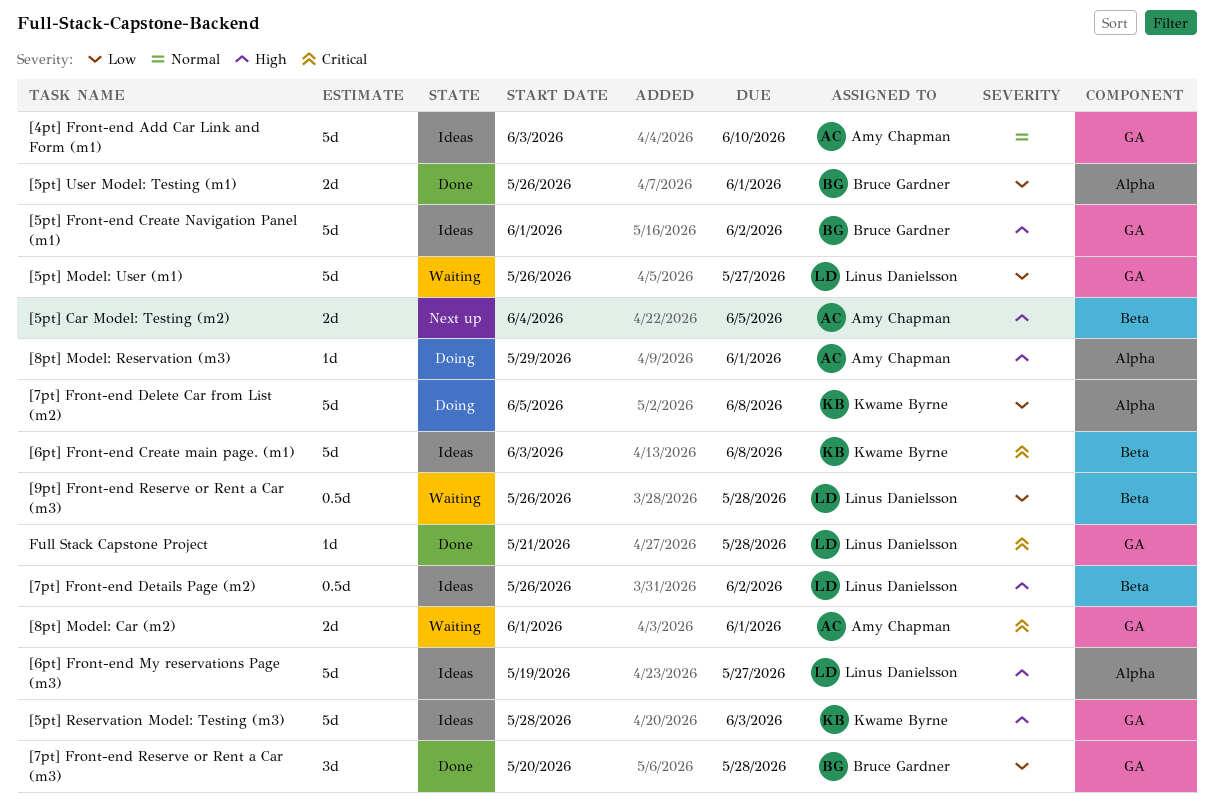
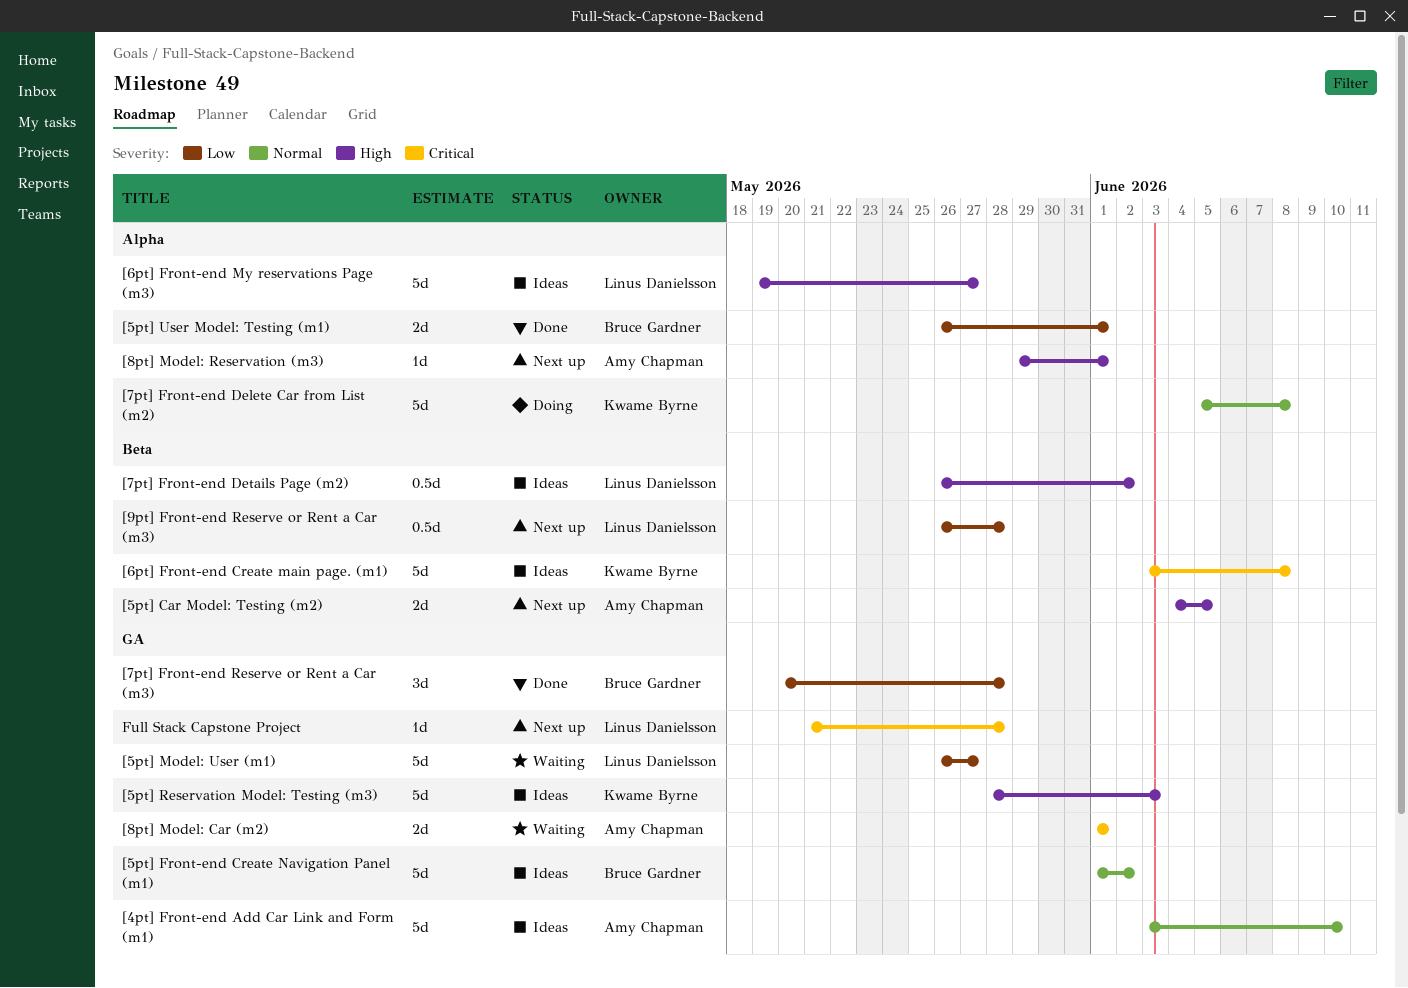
[5pt] Front-end Create Navigation Panel (m1), priority: High -> Normal
[7pt] Front-end Delete Car from List (m2), priority: Low -> Normal
[8pt] Model: Reservation (m3), status: Doing -> Next up
[9pt] Front-end Reserve or Rent a Car (m3), status: Waiting -> Next up
Full Stack Capstone Project, status: Done -> Next up

